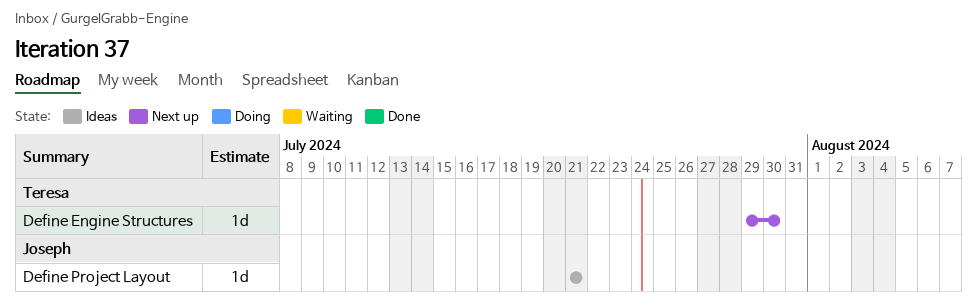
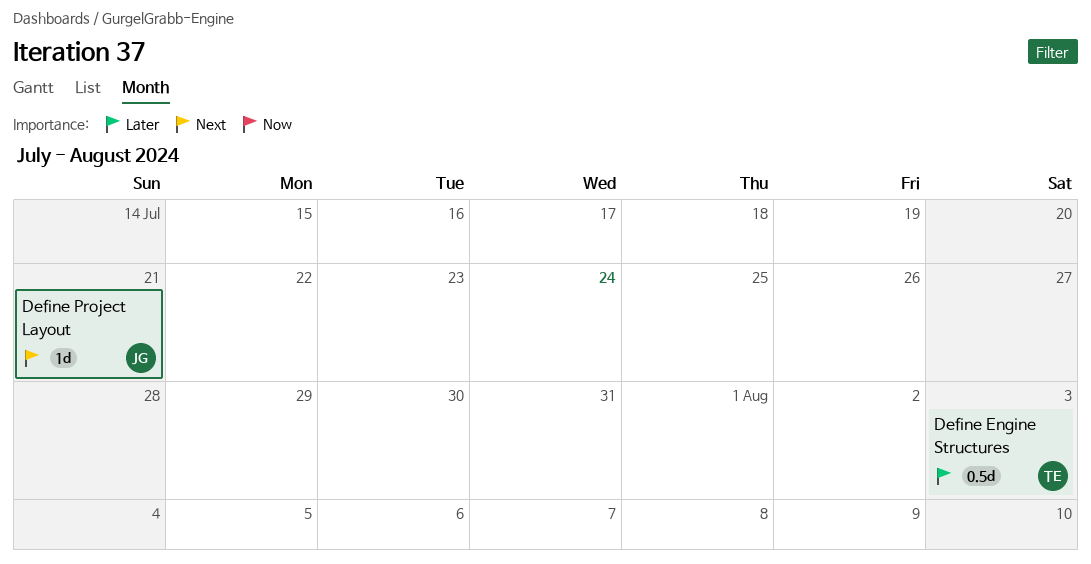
Define Engine Structures, estimate: 1d -> 0.5d
Define Engine Structures, due: Jul 30 -> Aug 3

